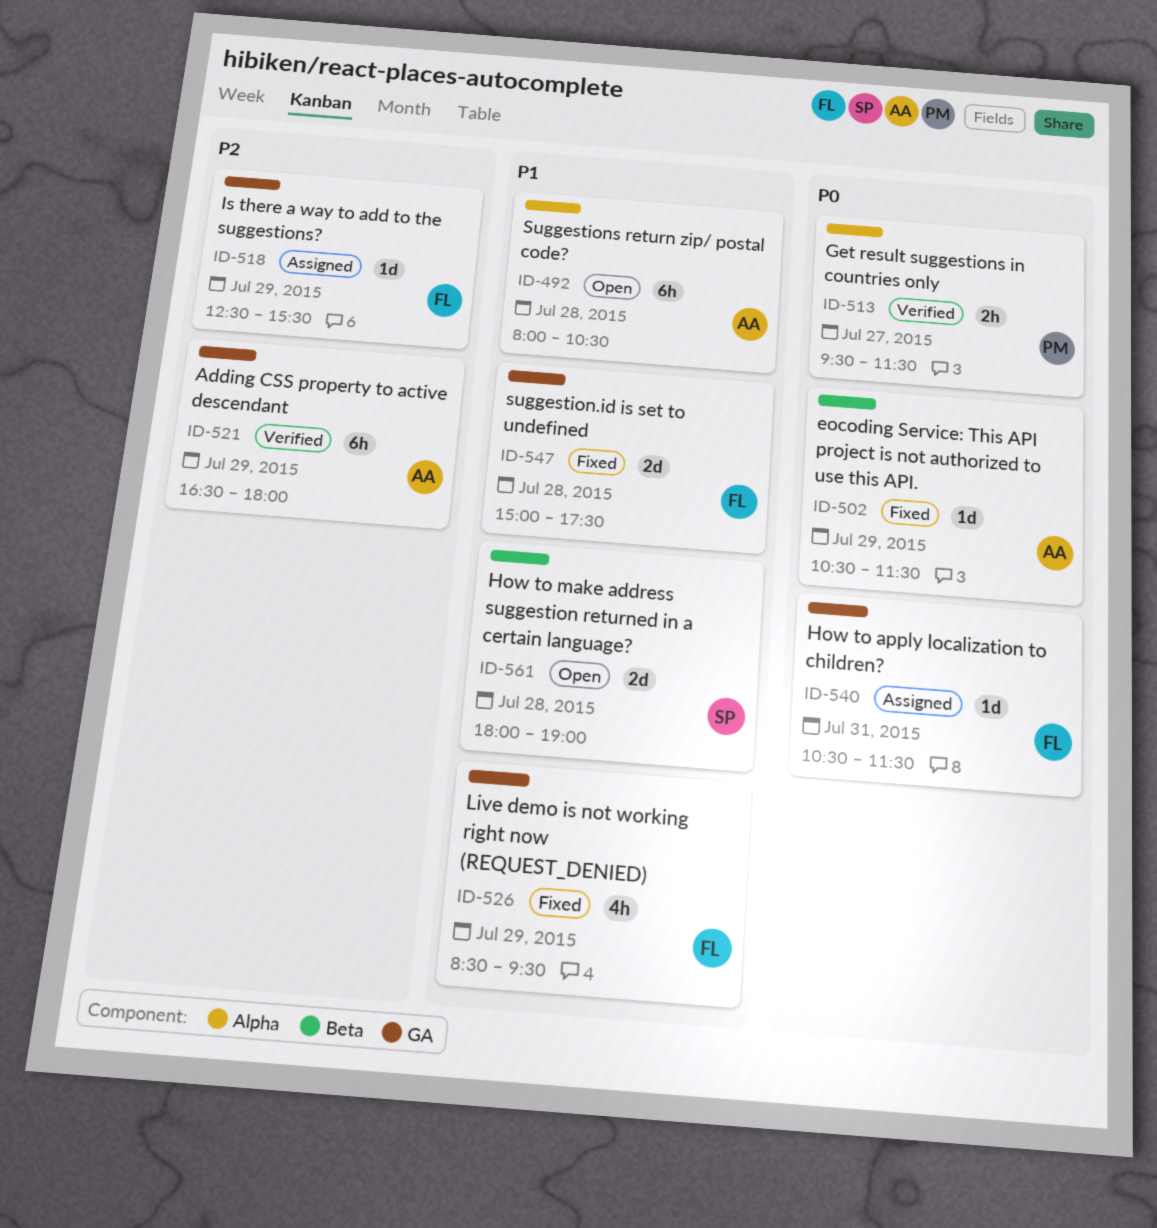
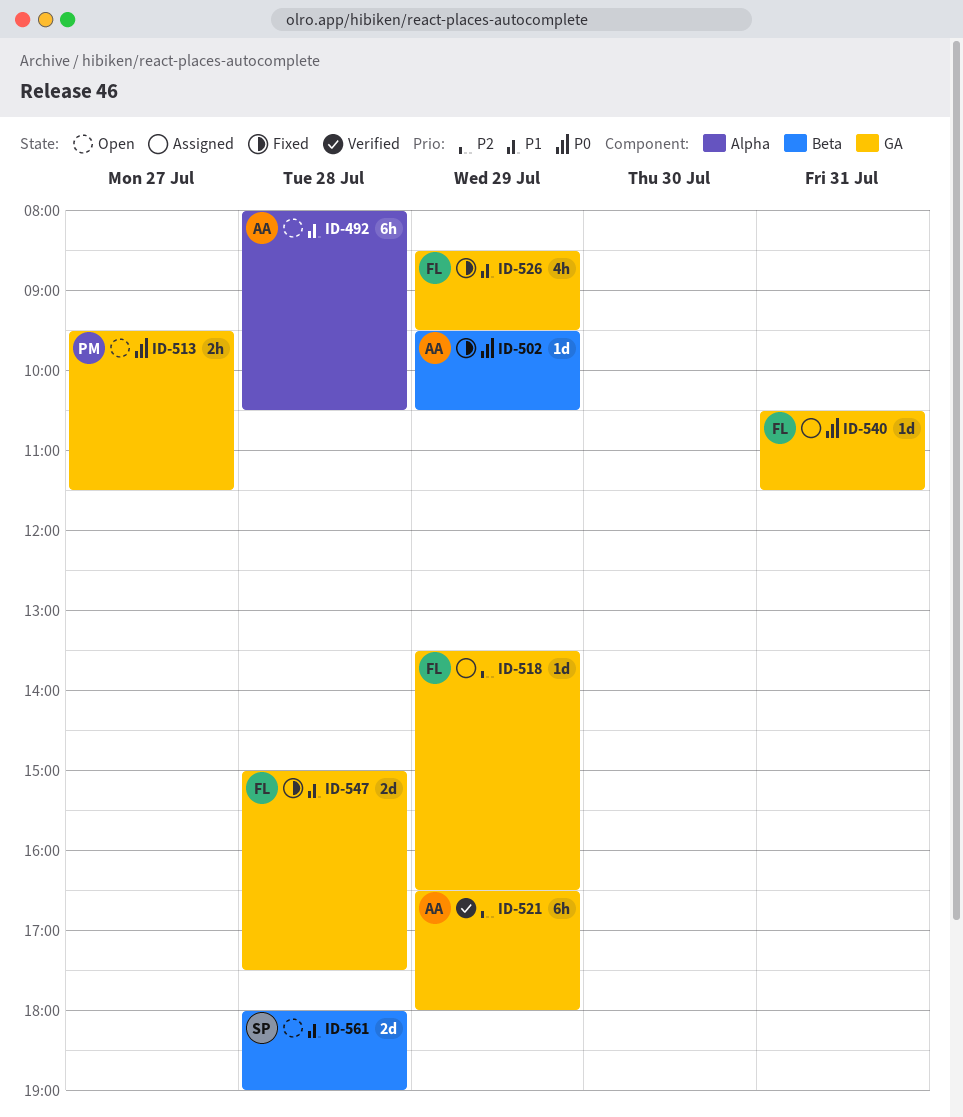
ID-502, begins: 10:30 -> 09:30
ID-502, ends: 11:30 -> 10:30
ID-513, status: Verified -> Open
ID-513, label: Alpha -> GA
ID-518, begins: 12:30 -> 13:30
ID-518, ends: 15:30 -> 16:30

